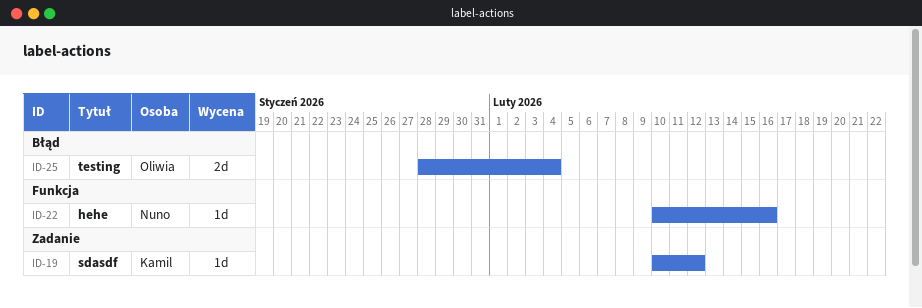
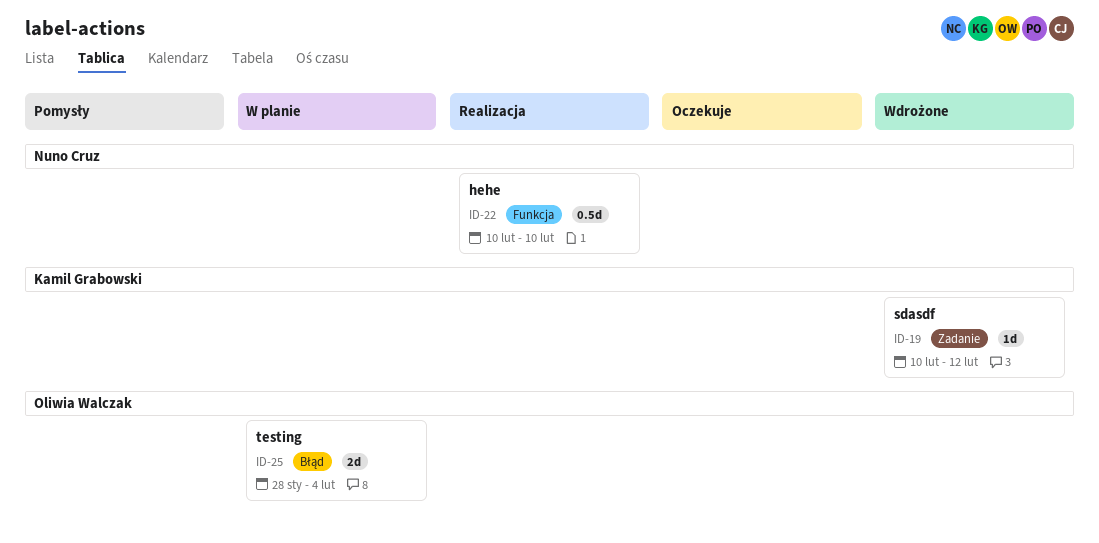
ID-22, estimate: 1d -> 0.5d
ID-22, due: Feb 16 -> Feb 10

